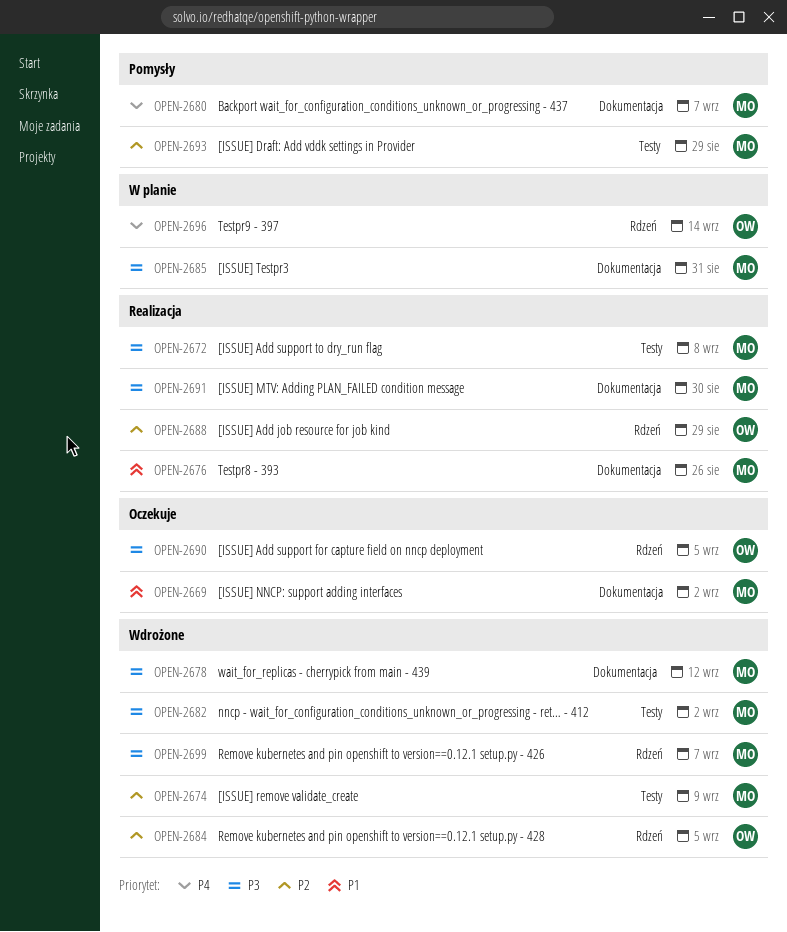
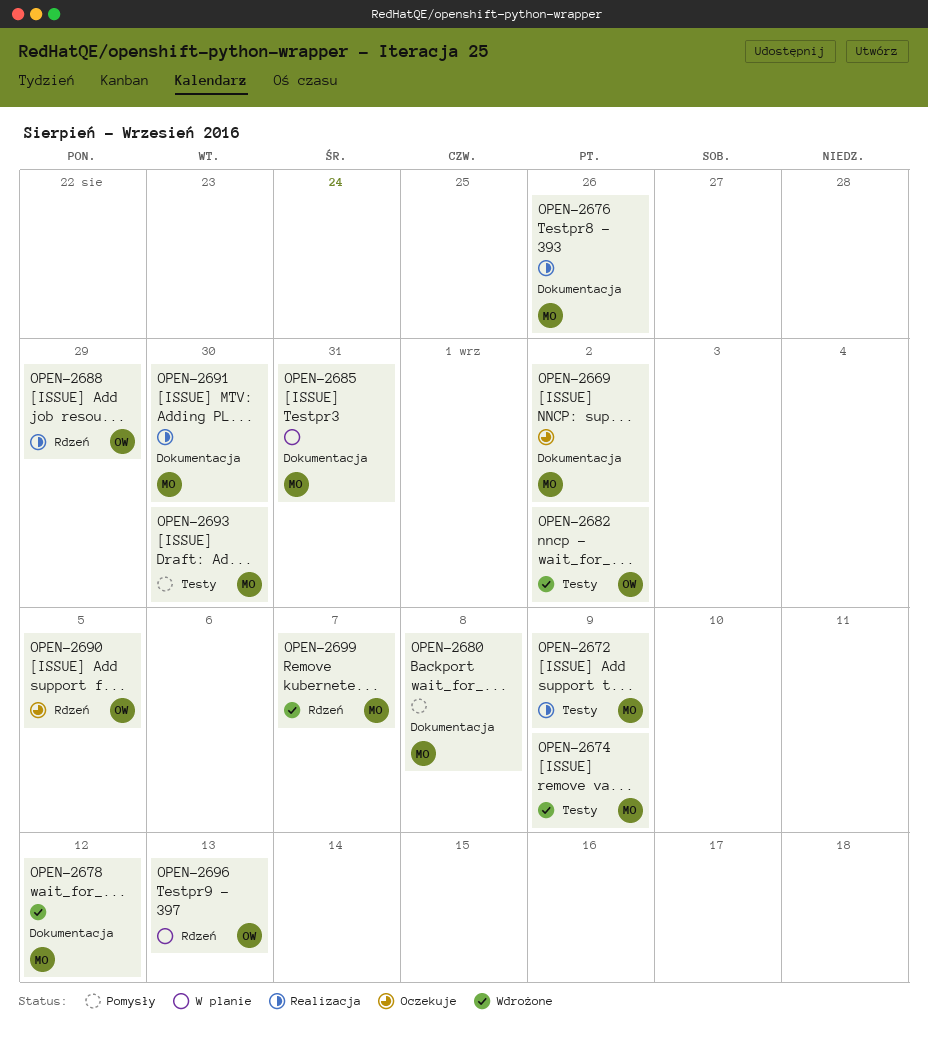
OPEN-2672, due: Sep 8 -> Sep 9
OPEN-2680, due: Sep 7 -> Sep 8
OPEN-2682, owner: MO -> OW
OPEN-2684: present -> none
OPEN-2693, due: Aug 29 -> Aug 30
OPEN-2696, due: Sep 14 -> Sep 13

